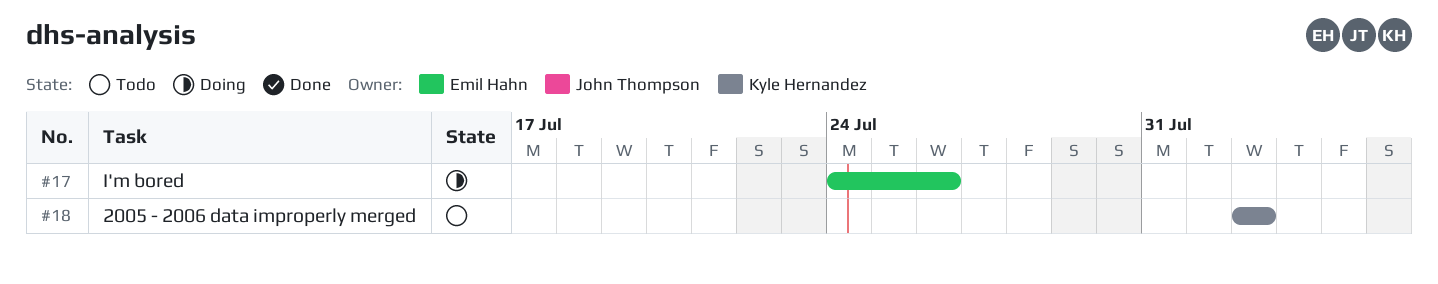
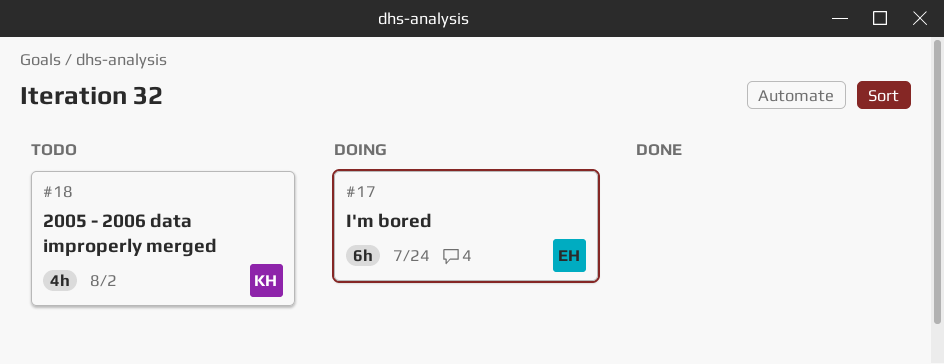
#17, due: Jul 26 -> Jul 24

